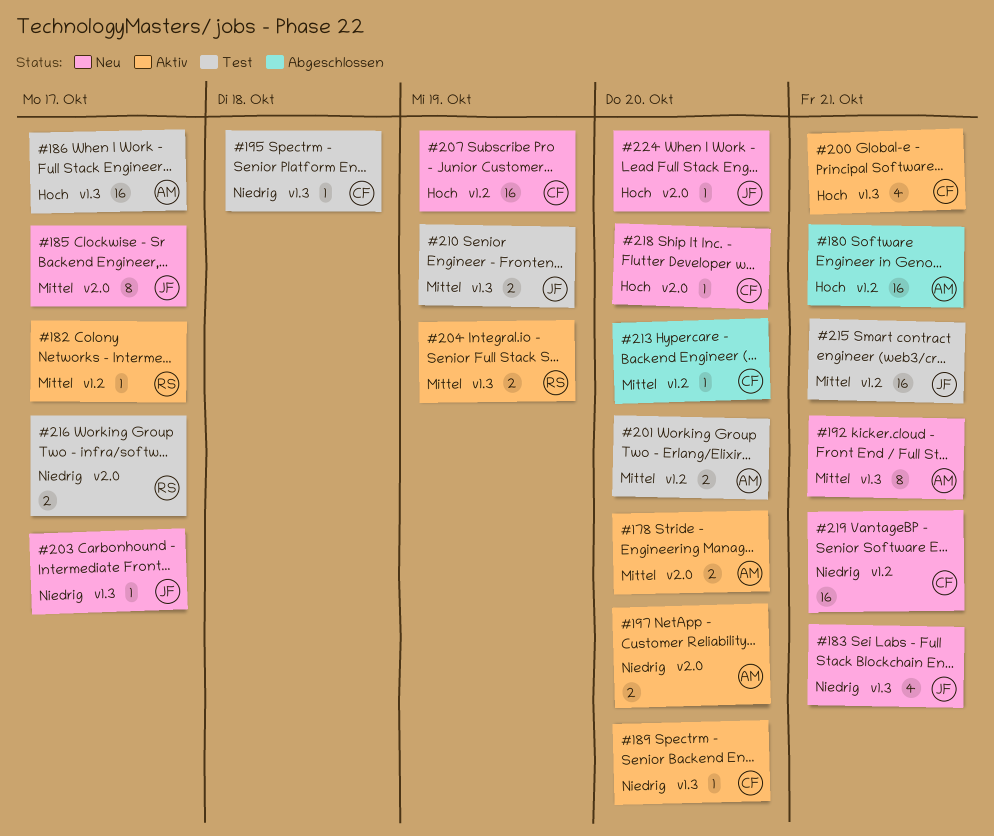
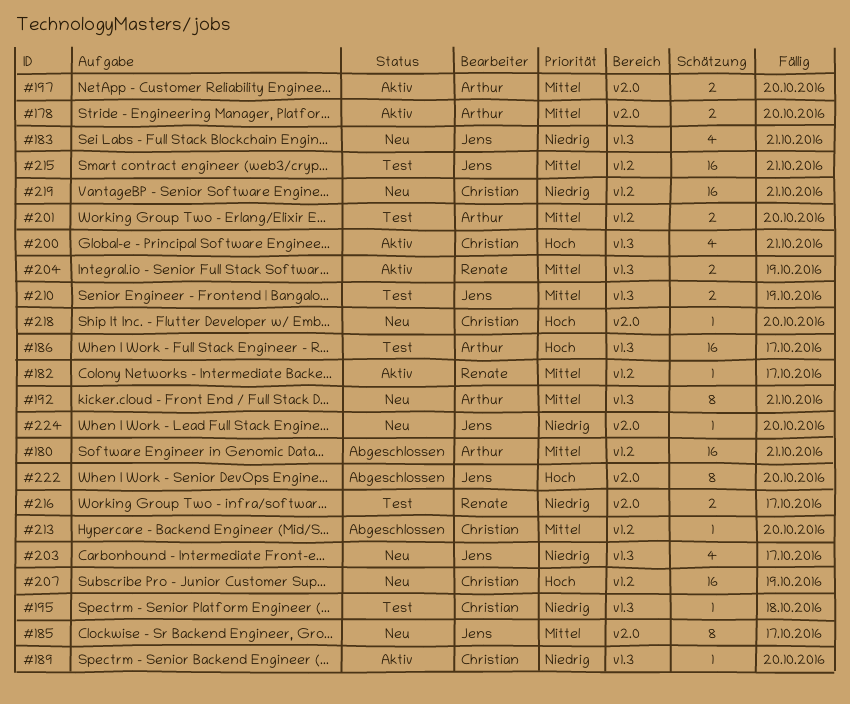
#180, priority: Hoch -> Mittel
#197, priority: Niedrig -> Mittel
#203, estimate: 1 -> 4
#222: none -> present
#224, priority: Hoch -> Niedrig

